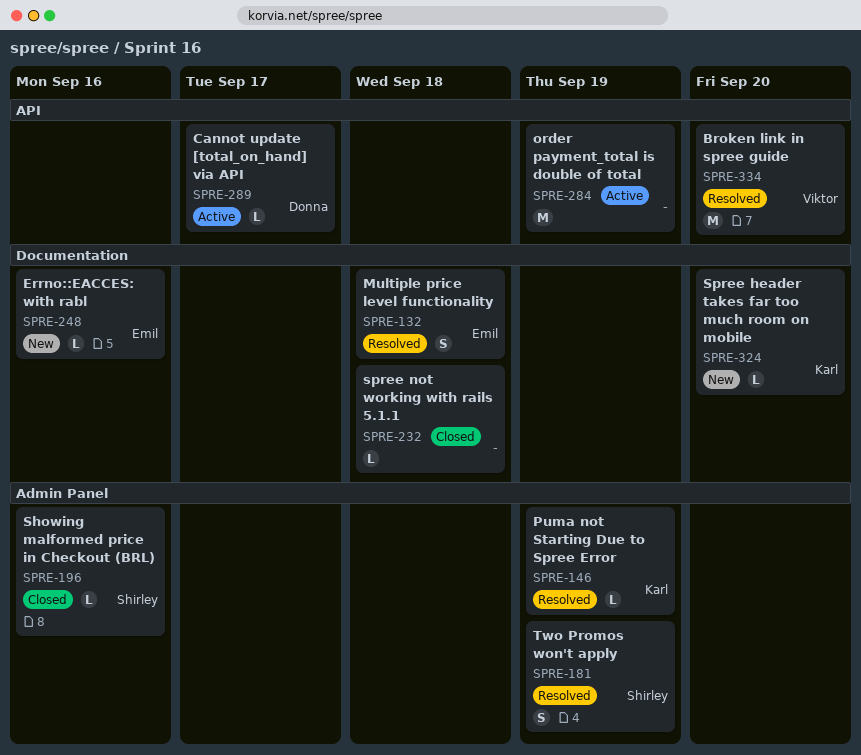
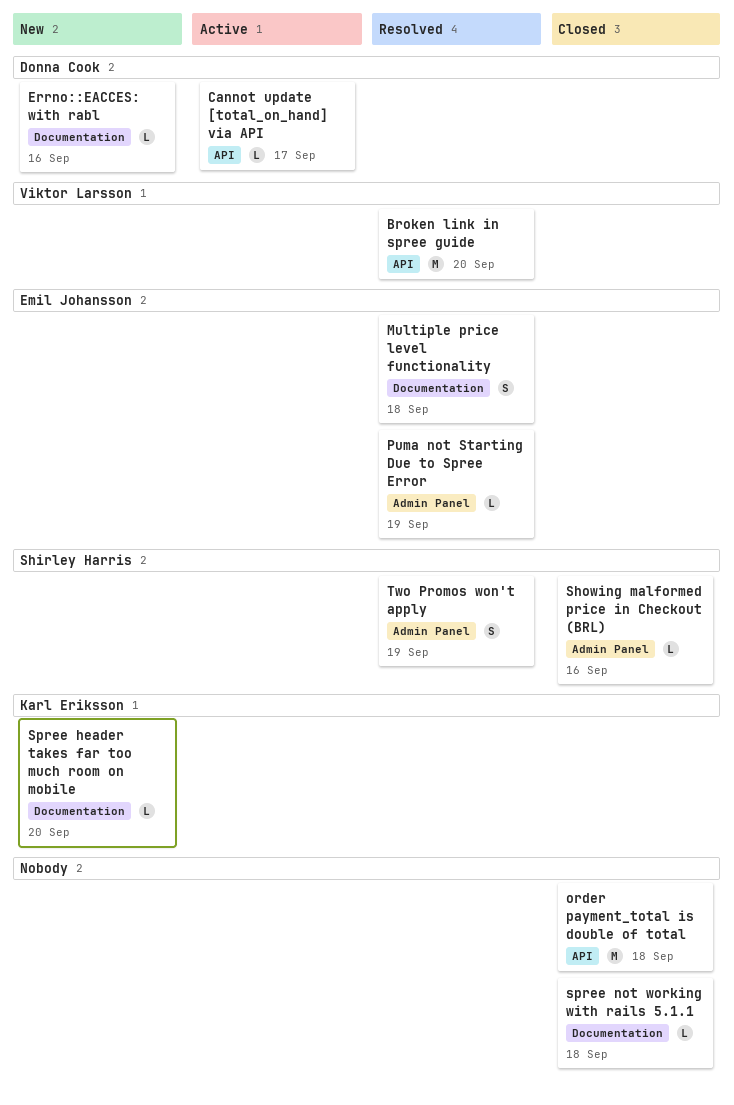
Errno::EACCES: with rabl, owner: Emil Johansson -> Donna Cook
order payment_total is double of total, status: Active -> Closed
order payment_total is double of total, due: Sep 19 -> Sep 18
Puma not Starting Due to Spree Error, owner: Karl Eriksson -> Emil Johansson

